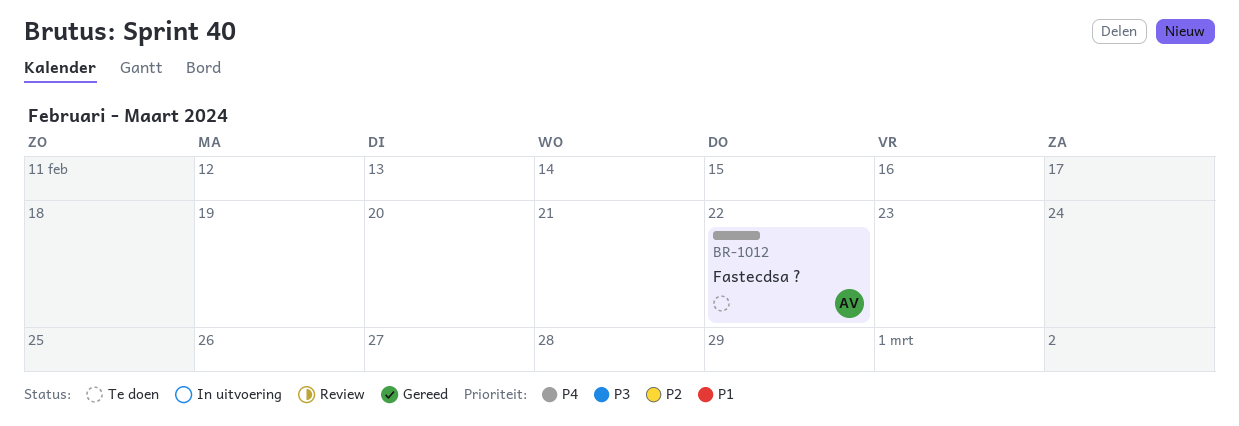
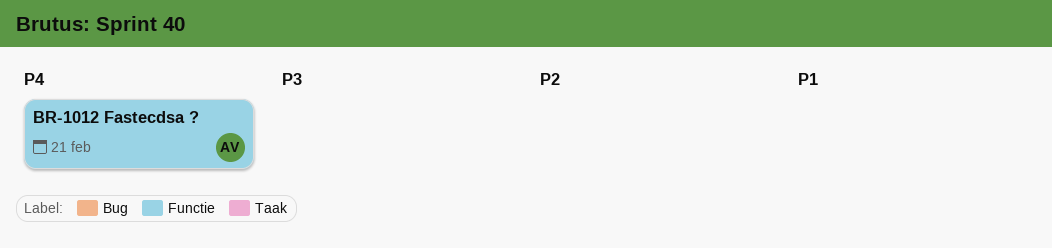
BR-1012, due: Feb 22 -> Feb 21

